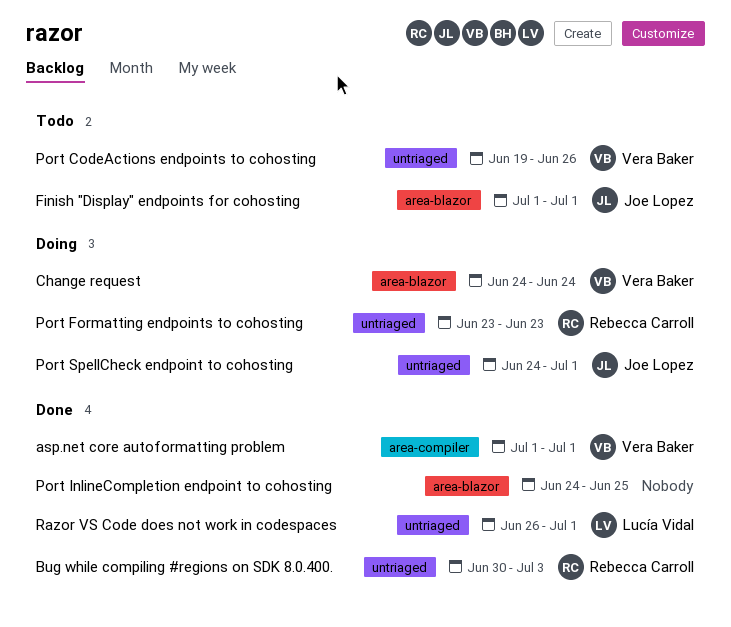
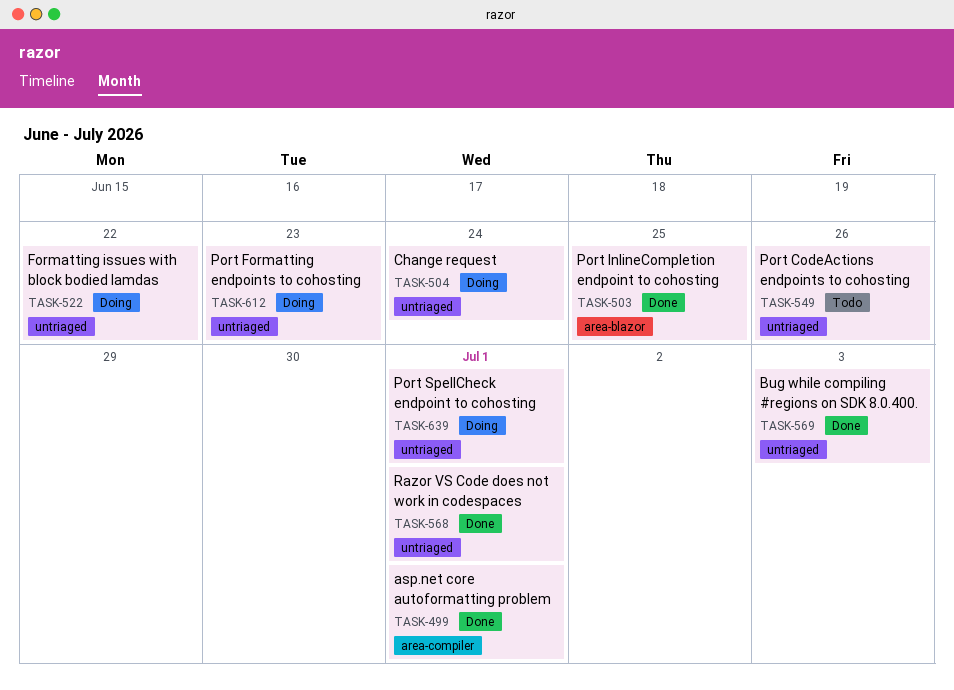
Change request, label: area-blazor -> untriaged
Finish "Display" endpoints for cohosting: present -> none
Formatting issues with block bodied lamdas: none -> present

